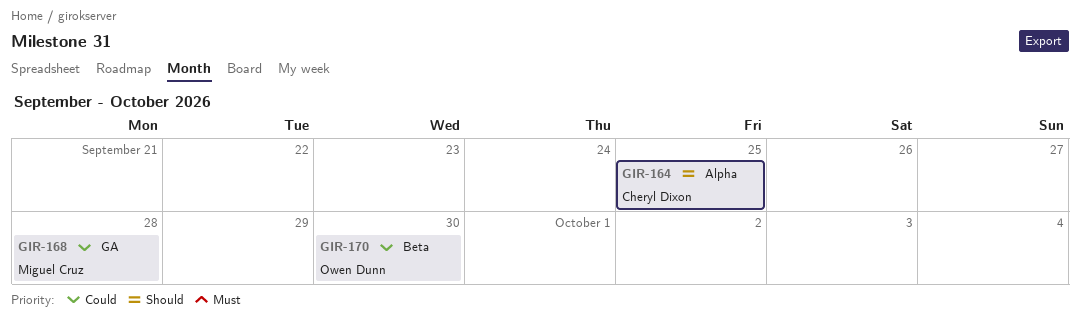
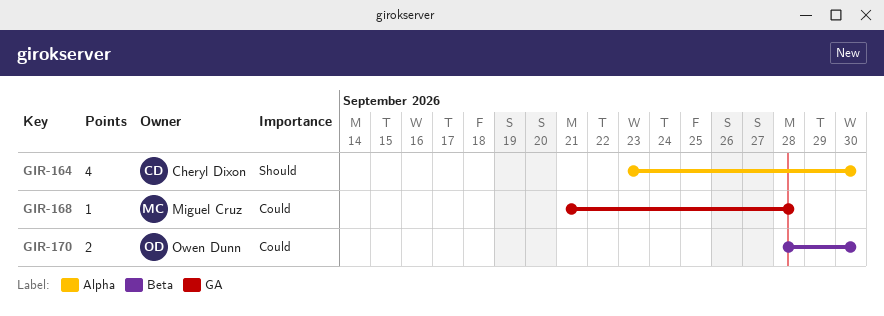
GIR-164, due: Sep 25 -> Sep 30

